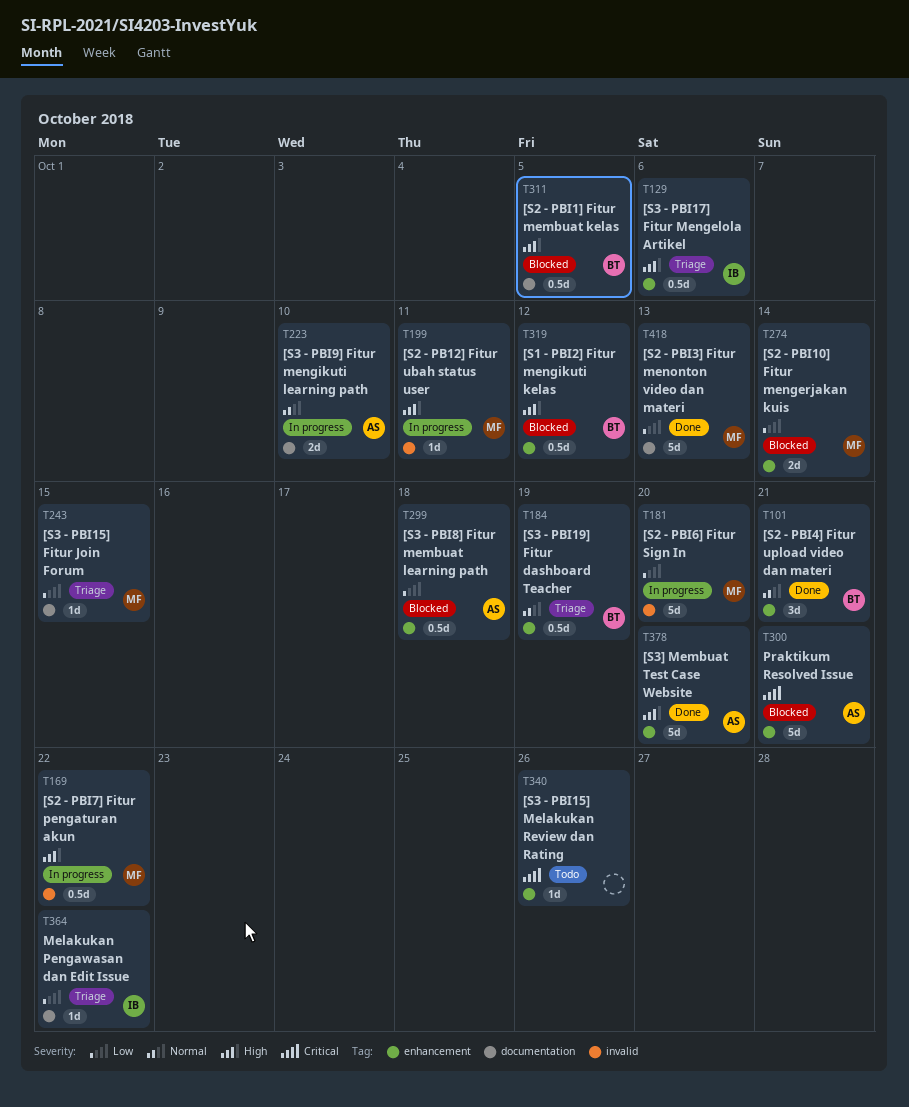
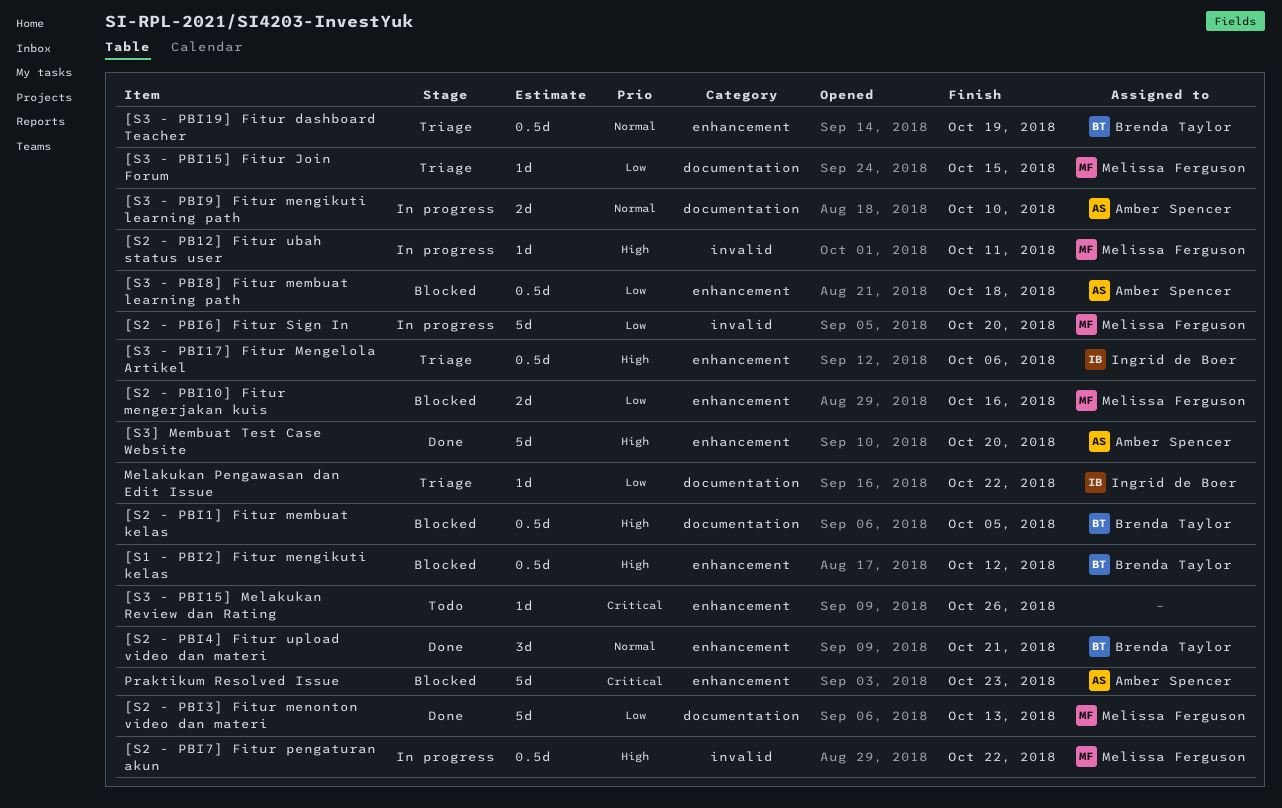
[S2 - PBI10] Fitur mengerjakan kuis, due: Oct 14 -> Oct 16
Praktikum Resolved Issue, due: Oct 21 -> Oct 23

